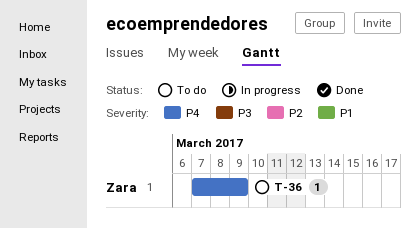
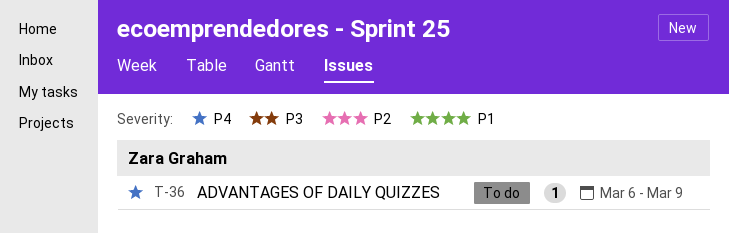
T-36, start: Mar 7 -> Mar 6

